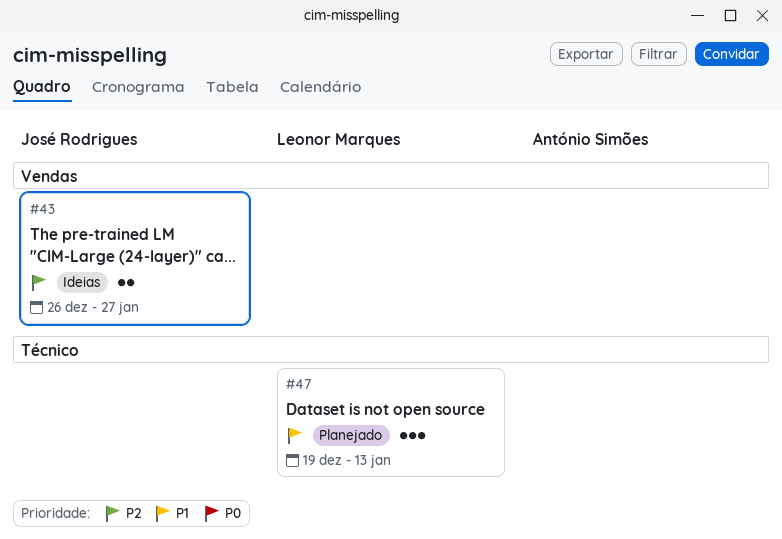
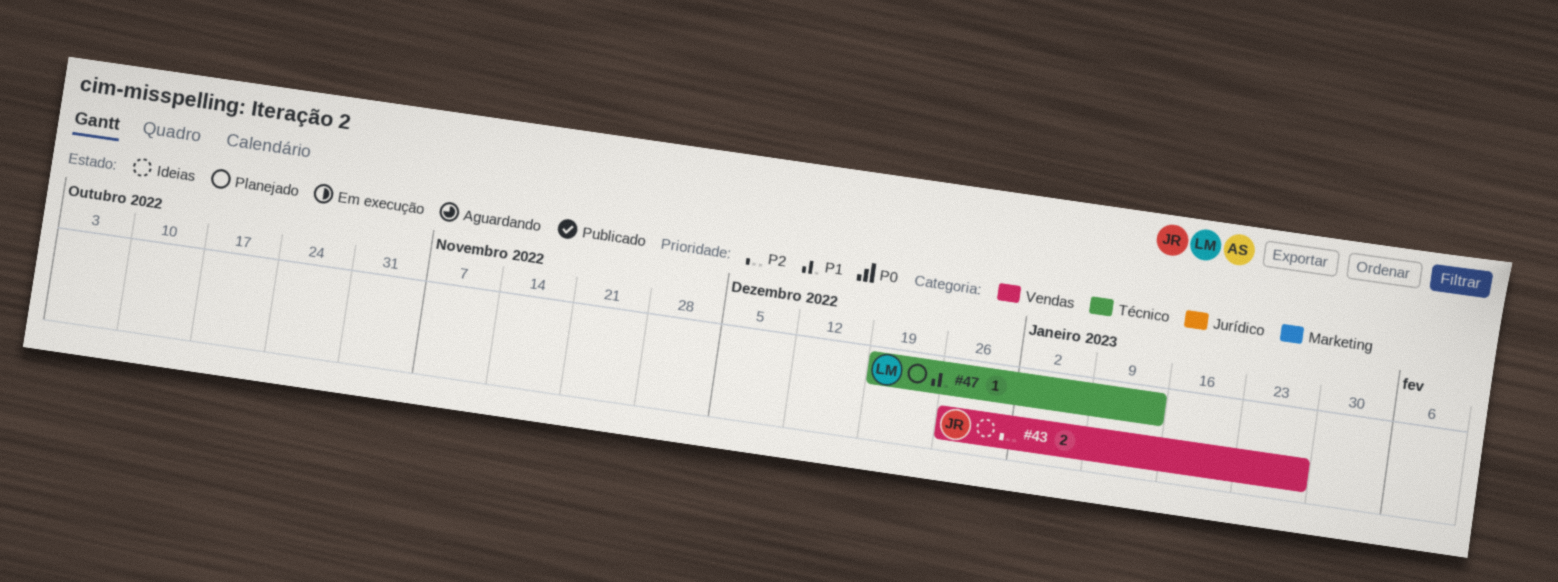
#47, estimate: 3 -> 1

